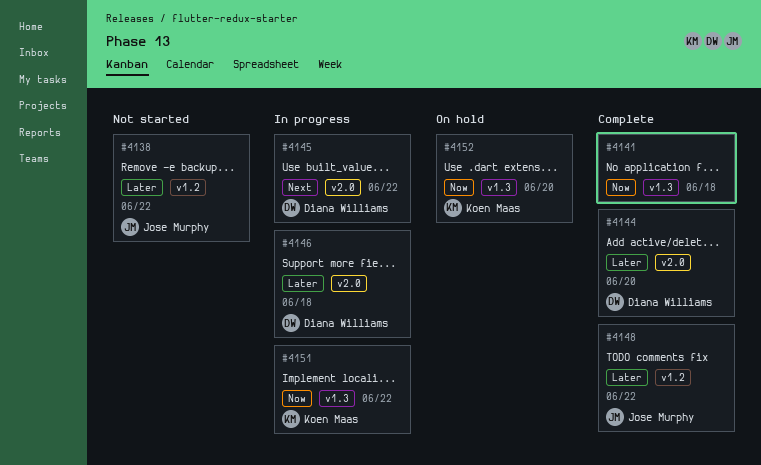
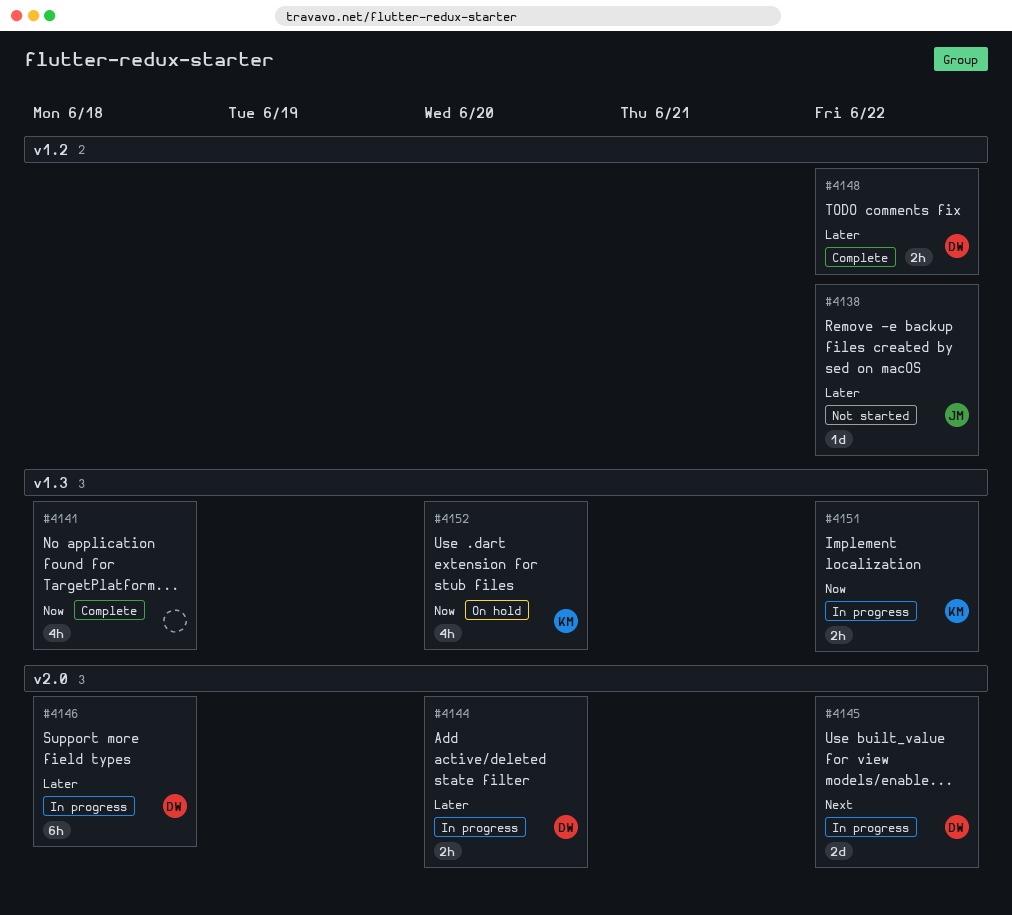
#4144, status: Complete -> In progress
#4148, owner: Jose Murphy -> Diana Williams

